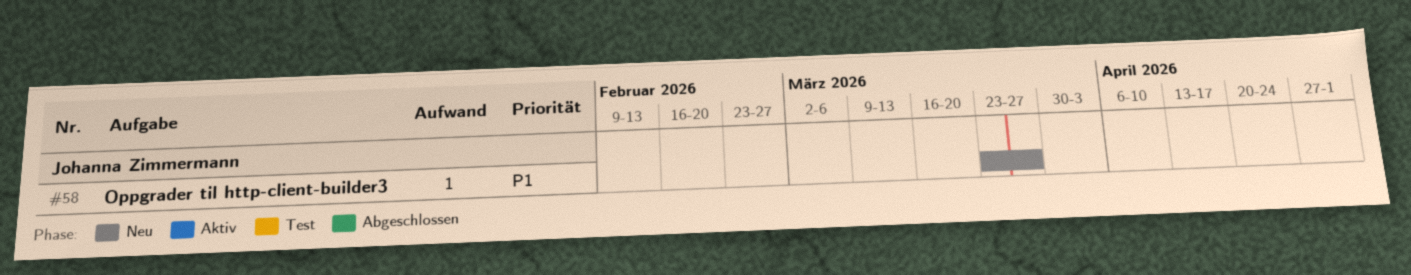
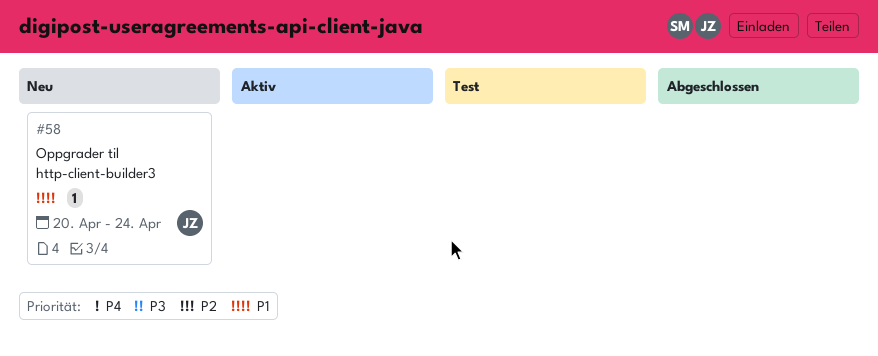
#58, start: Mar 23 -> Apr 20
#58, due: Mar 27 -> Apr 24

